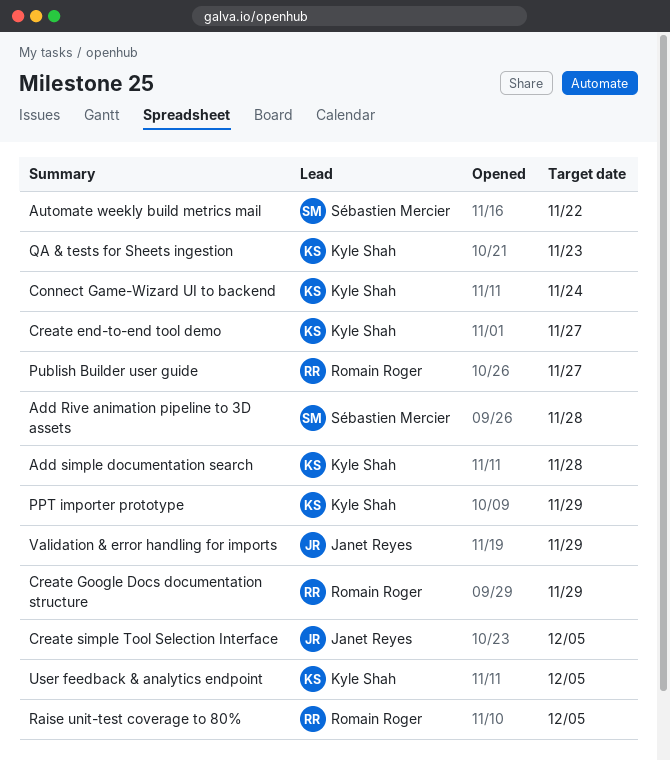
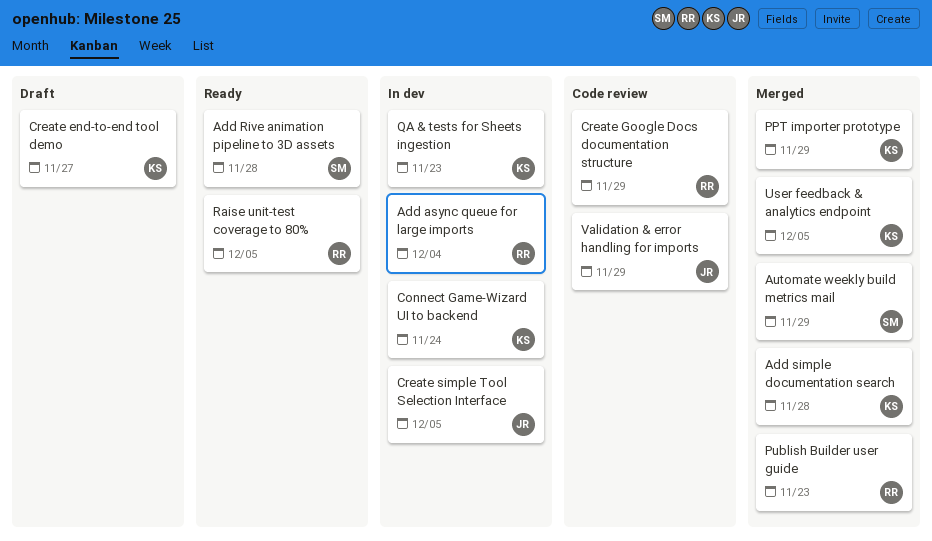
Add async queue for large imports: none -> present
Automate weekly build metrics mail, due: Nov 22 -> Nov 29
Publish Builder user guide, due: Nov 27 -> Nov 23

